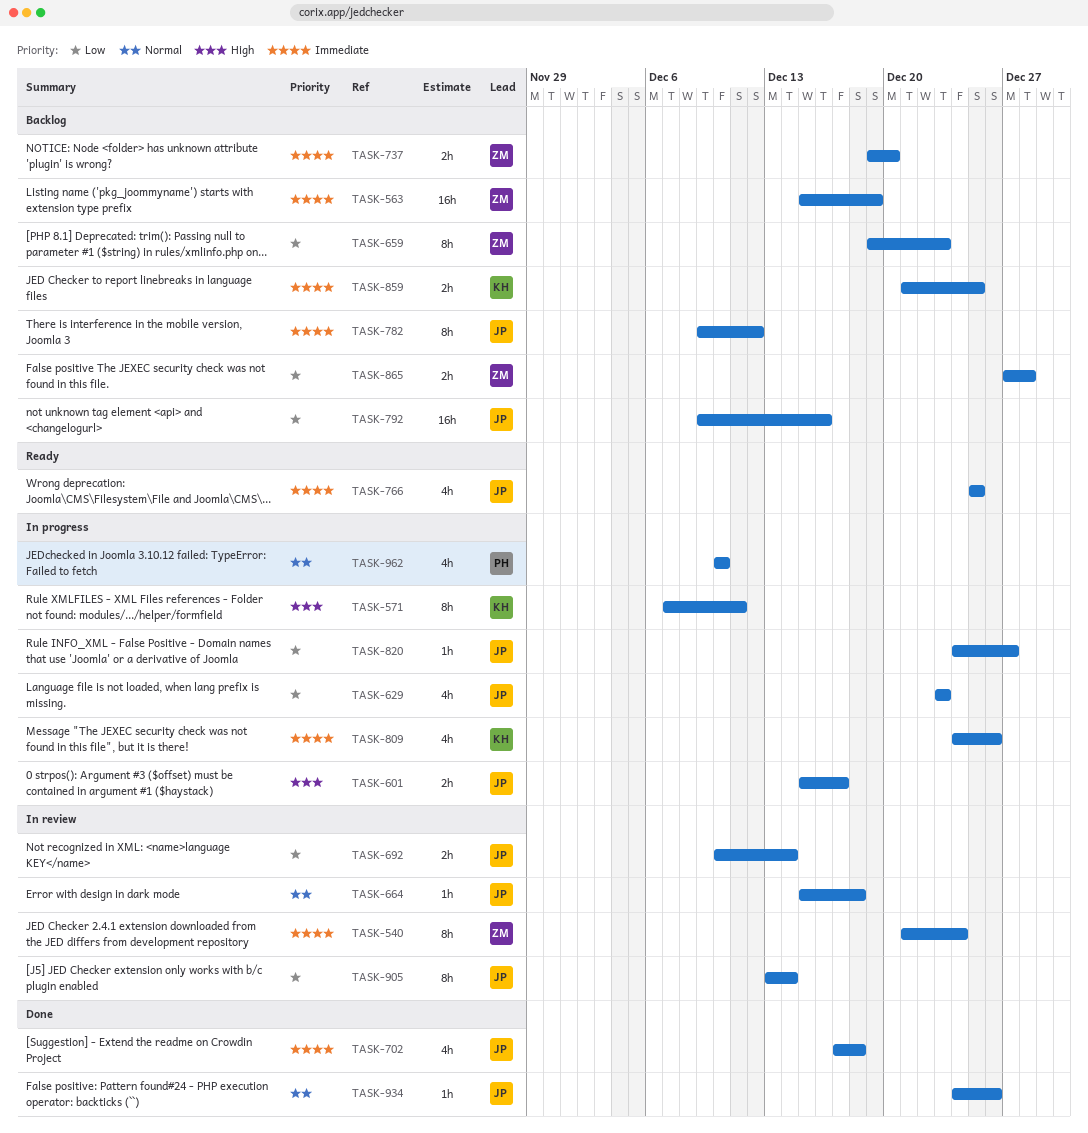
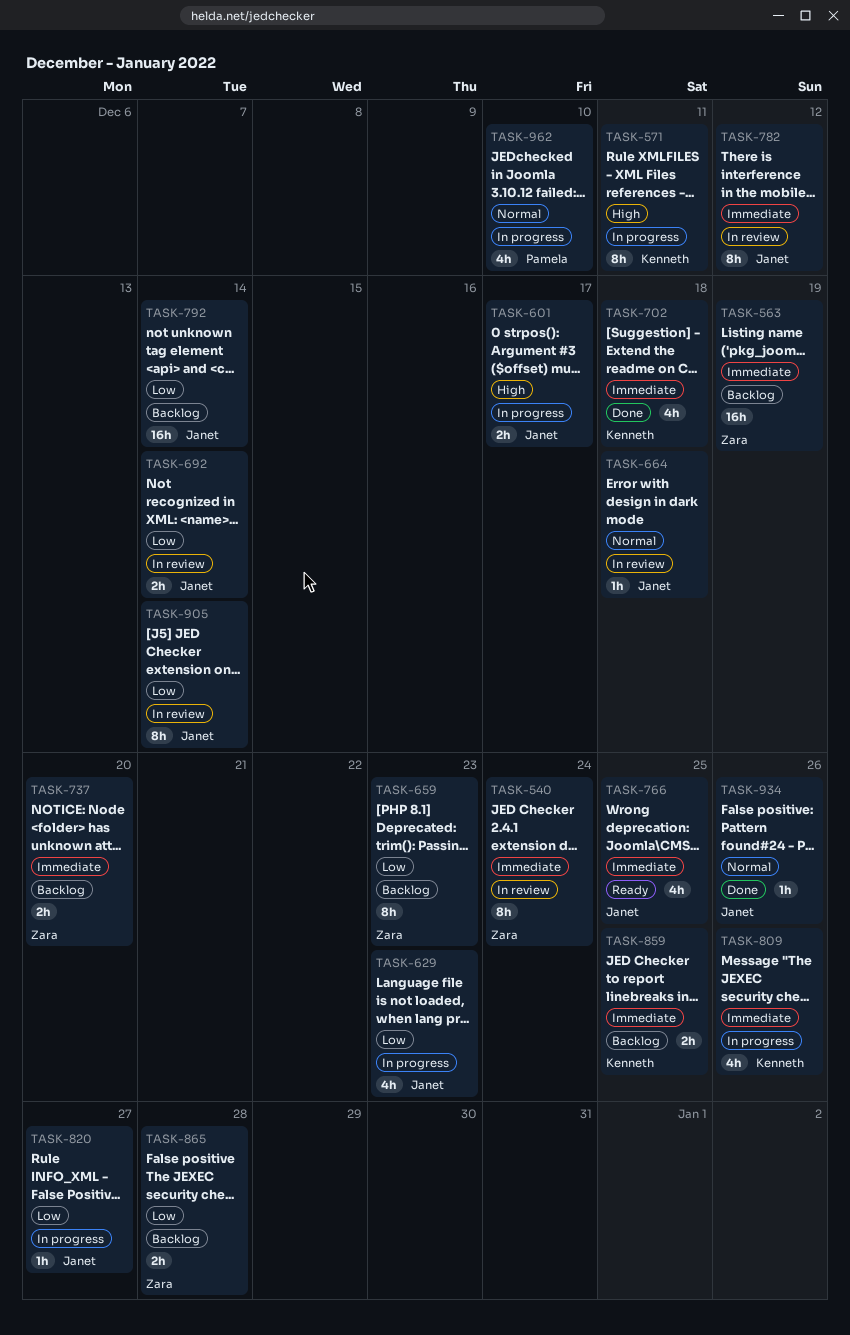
TASK-702, owner: Janet -> Kenneth
TASK-782, status: Backlog -> In review
TASK-792, due: Dec 16 -> Dec 14

